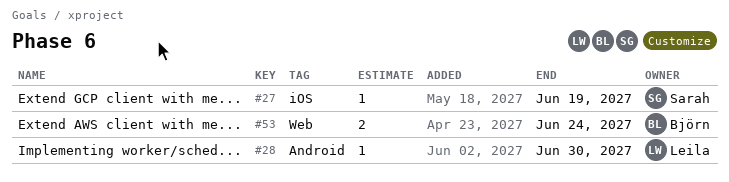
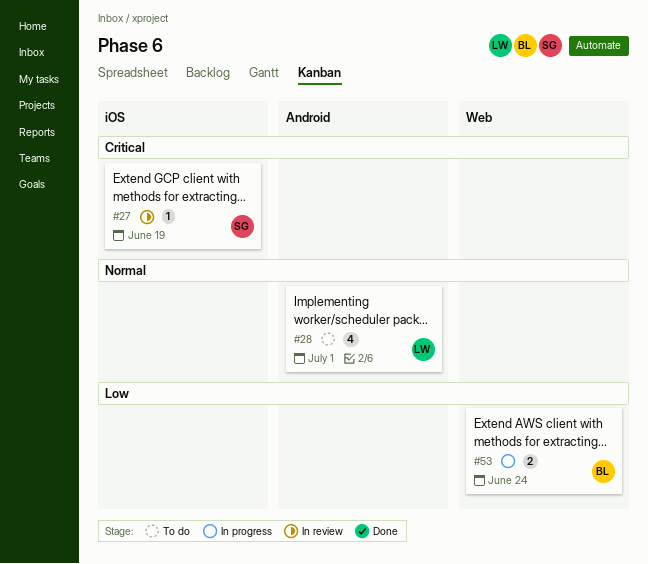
#28, estimate: 1 -> 4
#28, due: Jun 30 -> Jul 1

